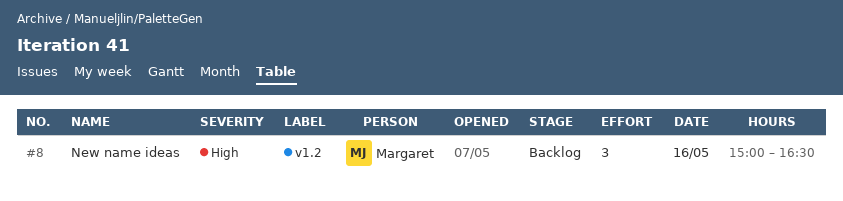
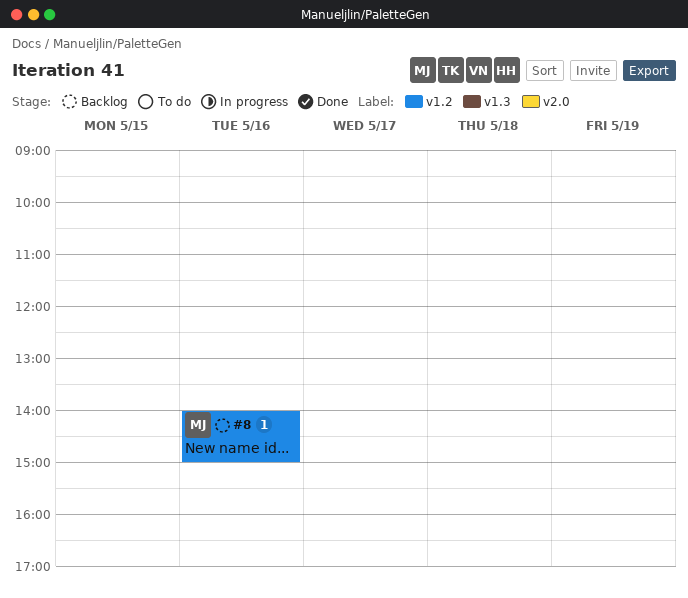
#8, estimate: 3 -> 1
#8, begins: 15:00 -> 14:00
#8, ends: 16:30 -> 15:00

